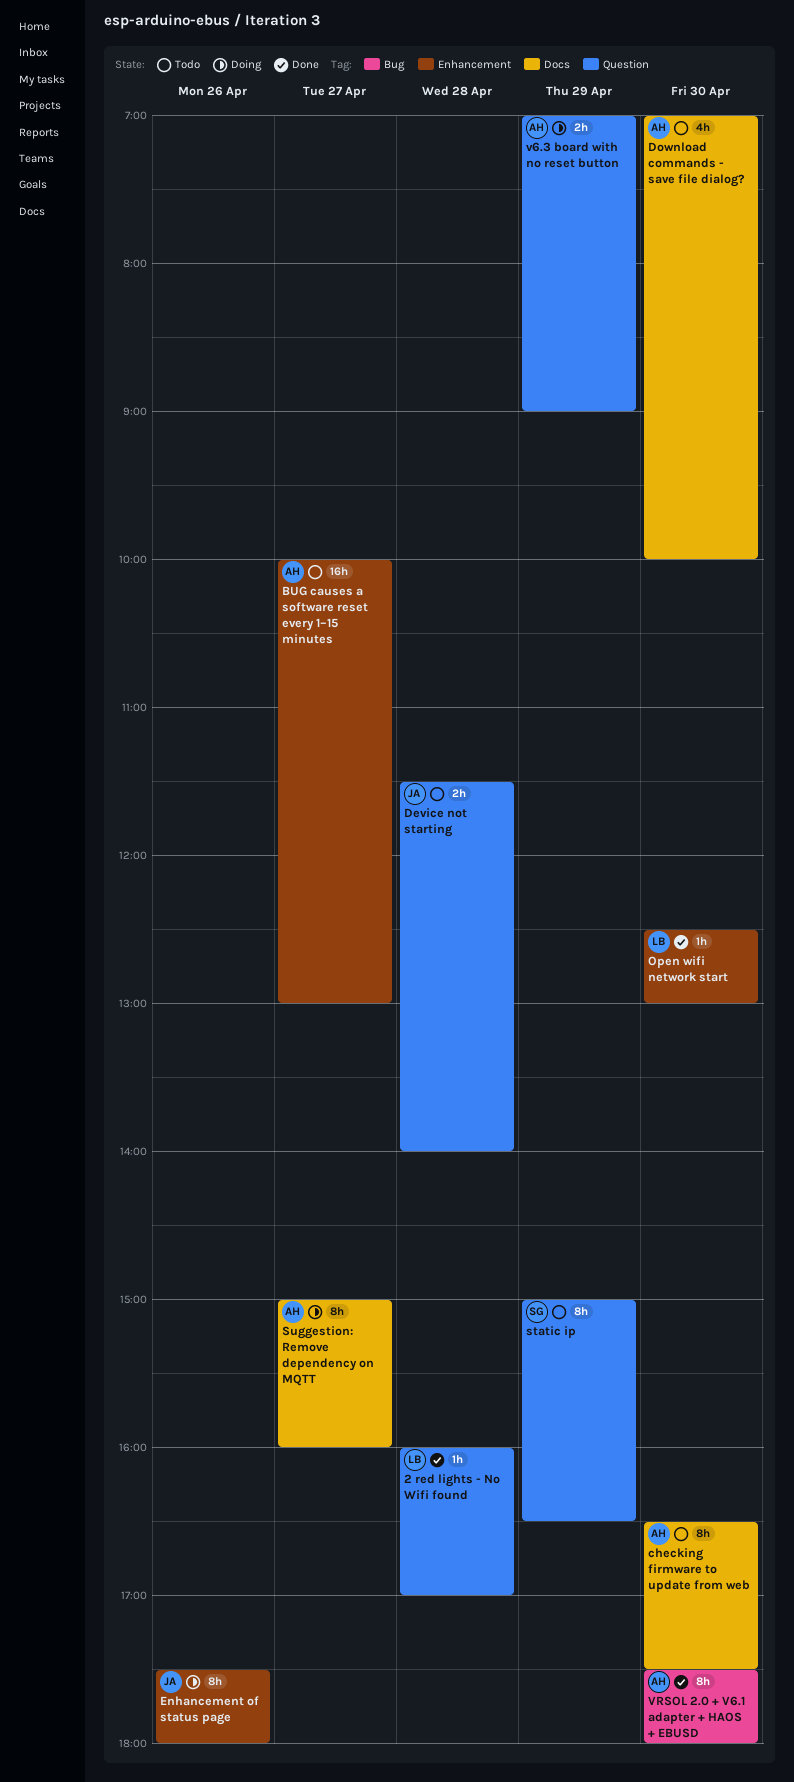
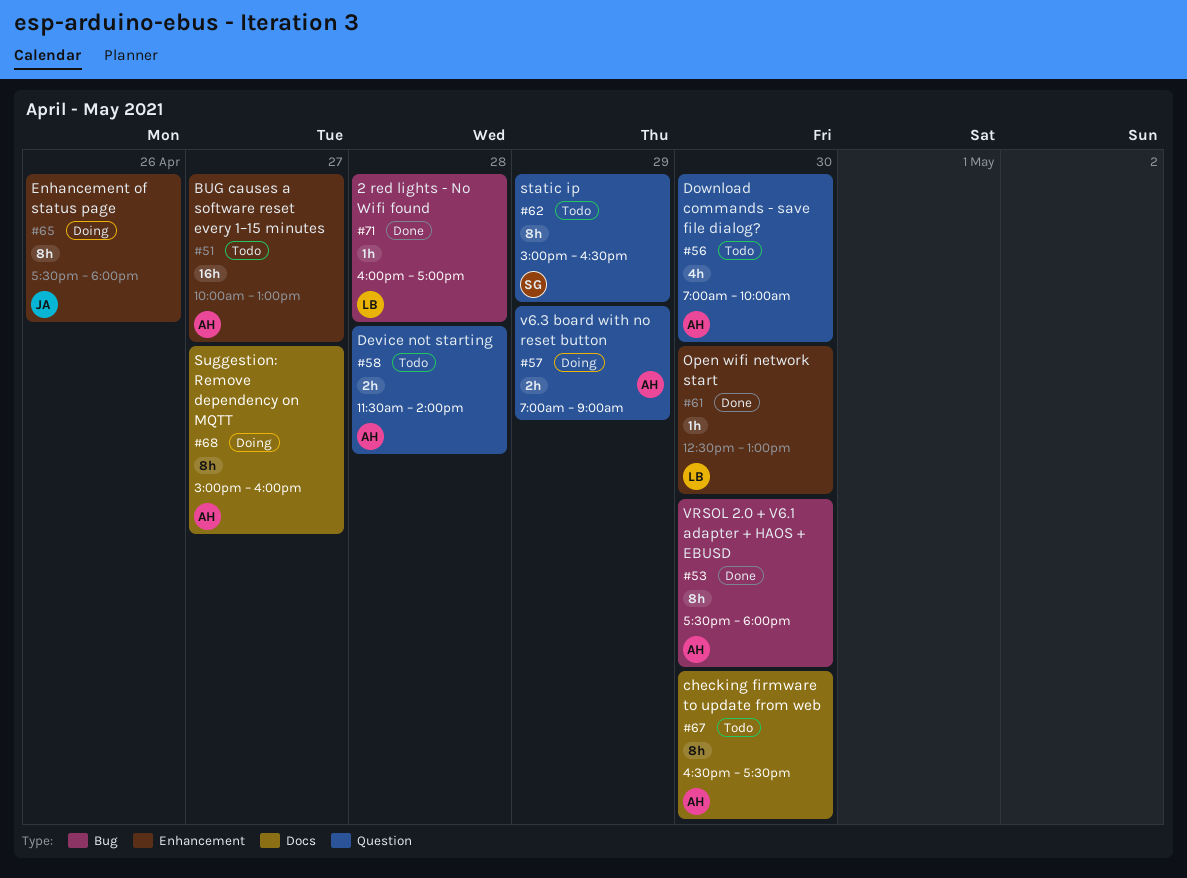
2 red lights - No Wifi found, label: Question -> Bug
Device not starting, owner: JA -> AH
Download commands - save file dialog?, label: Docs -> Question

